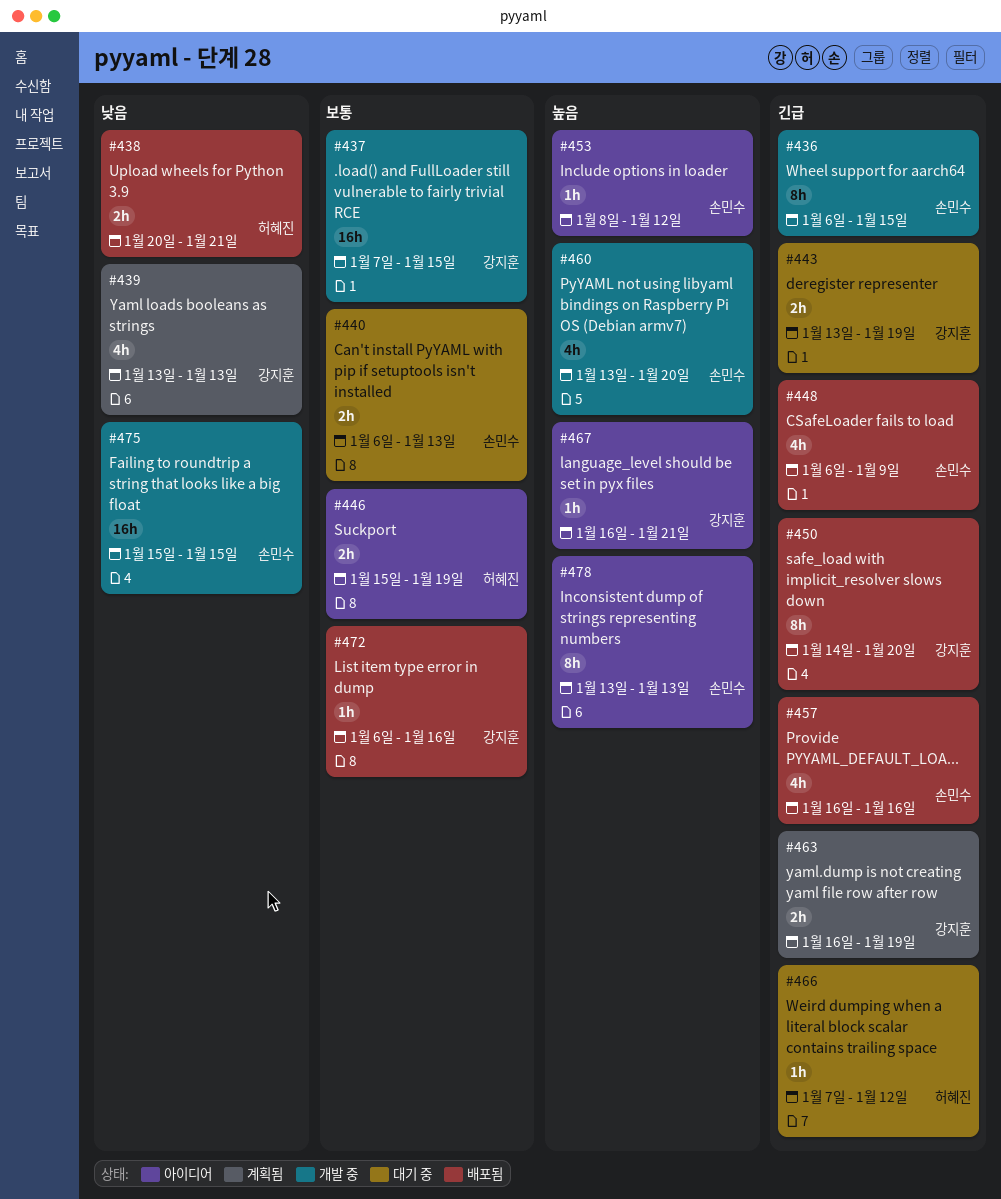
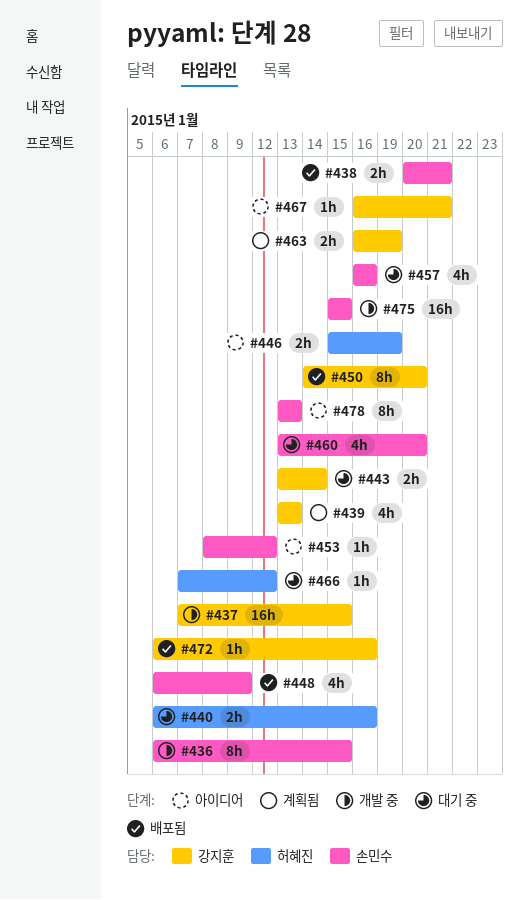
#438, owner: 허혜진 -> 손민수
#440, owner: 손민수 -> 허혜진
#440, due: Jan 13 -> Jan 16
#443, due: Jan 19 -> Jan 14
#457, status: 배포됨 -> 대기 중
#460, status: 개발 중 -> 대기 중

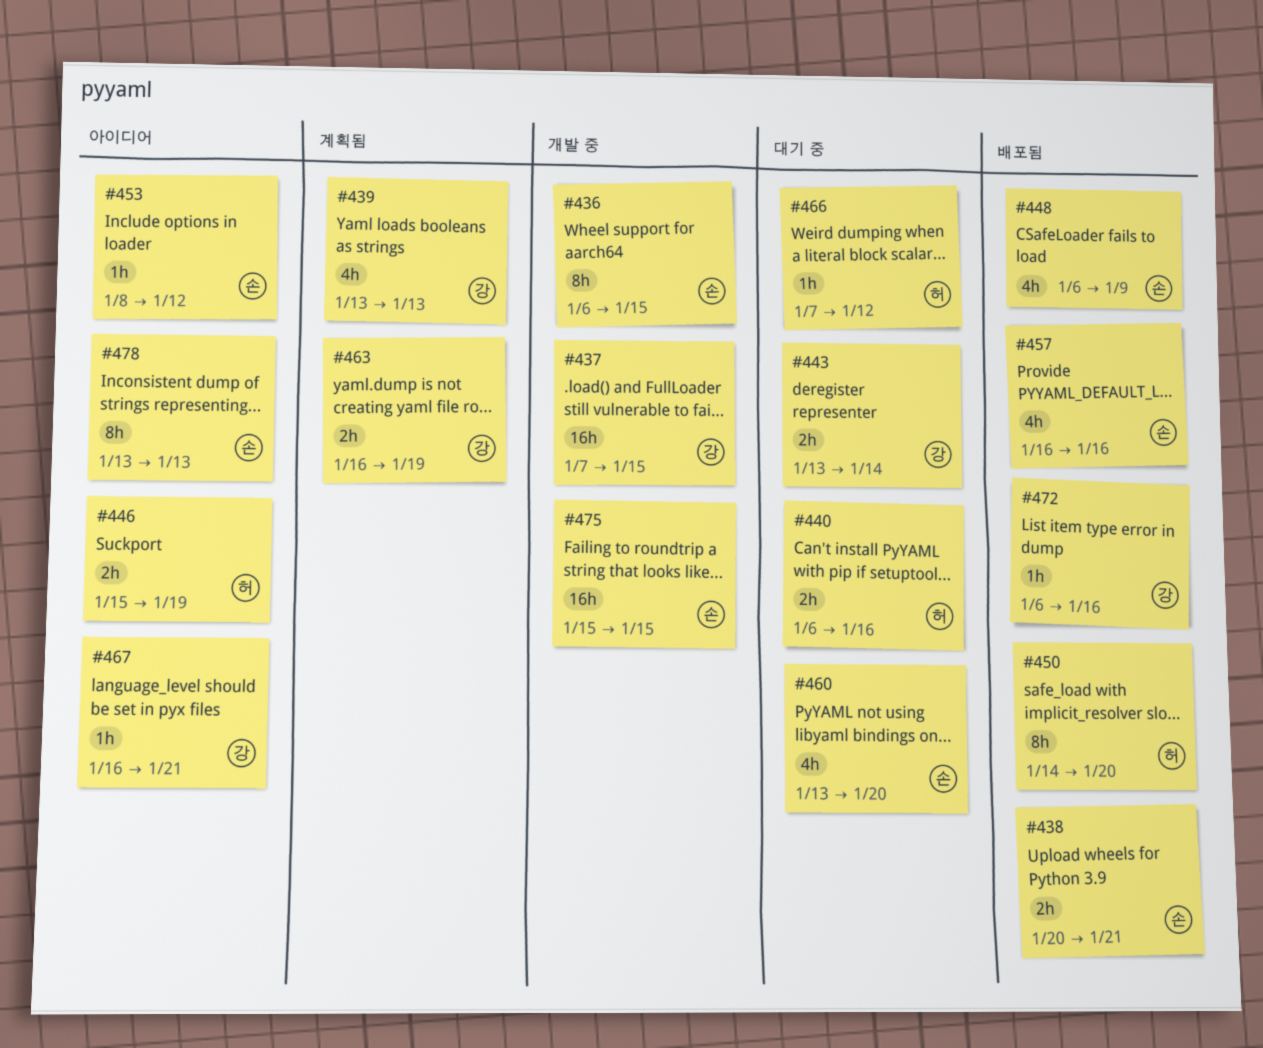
#450, owner: 강지훈 -> 허혜진
#457, status: 대기 중 -> 배포됨

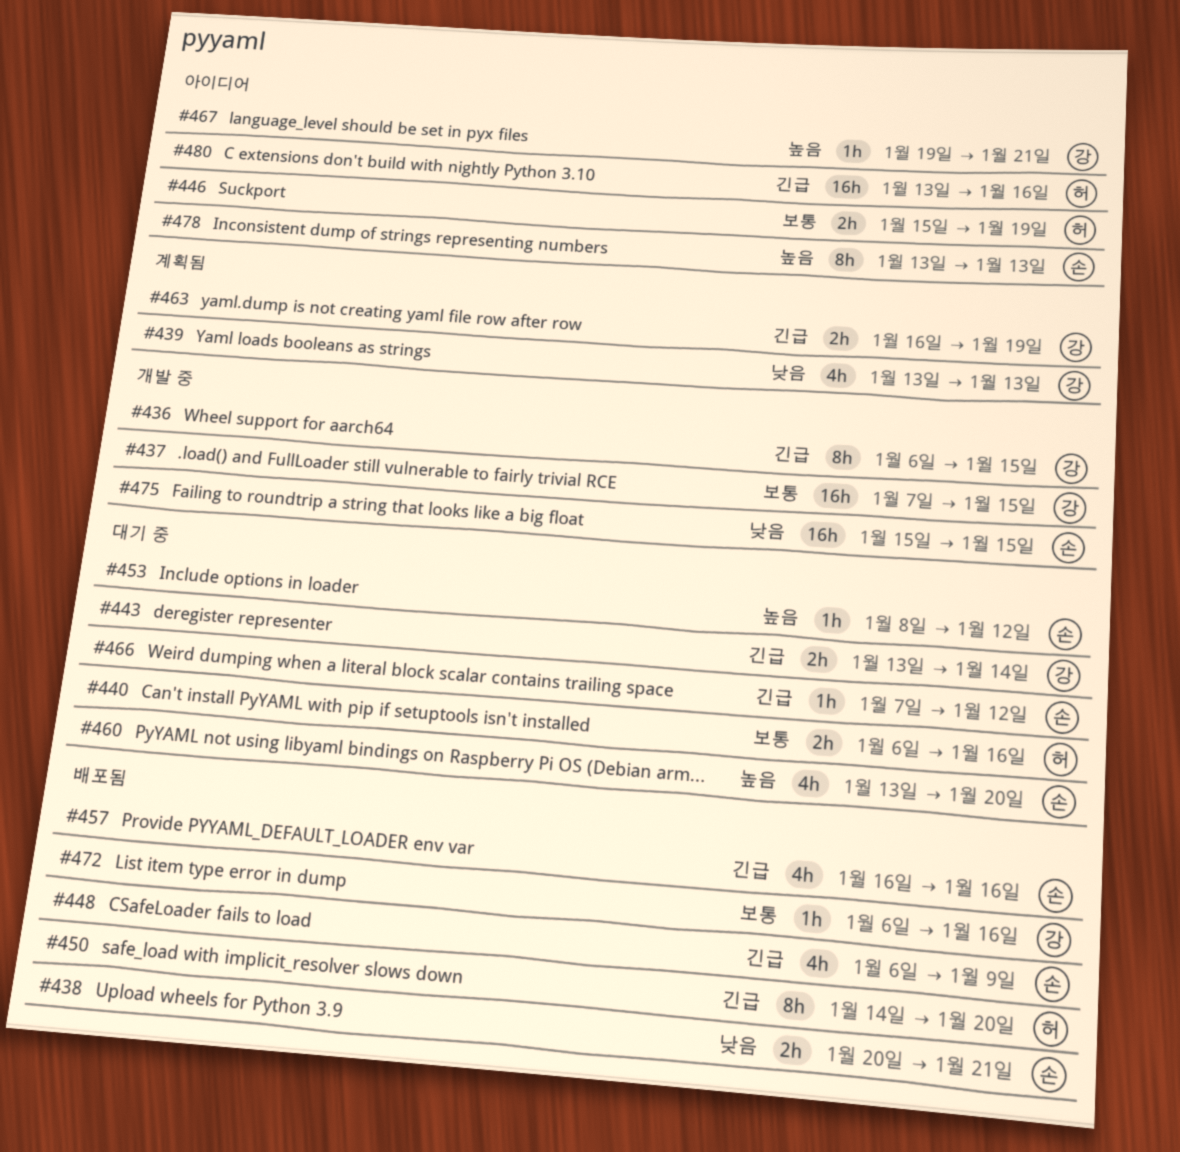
#436, owner: 손 -> 강
#453, status: 아이디어 -> 대기 중
#466, owner: 허 -> 손
#467, start: Jan 16 -> Jan 19
#480: none -> present

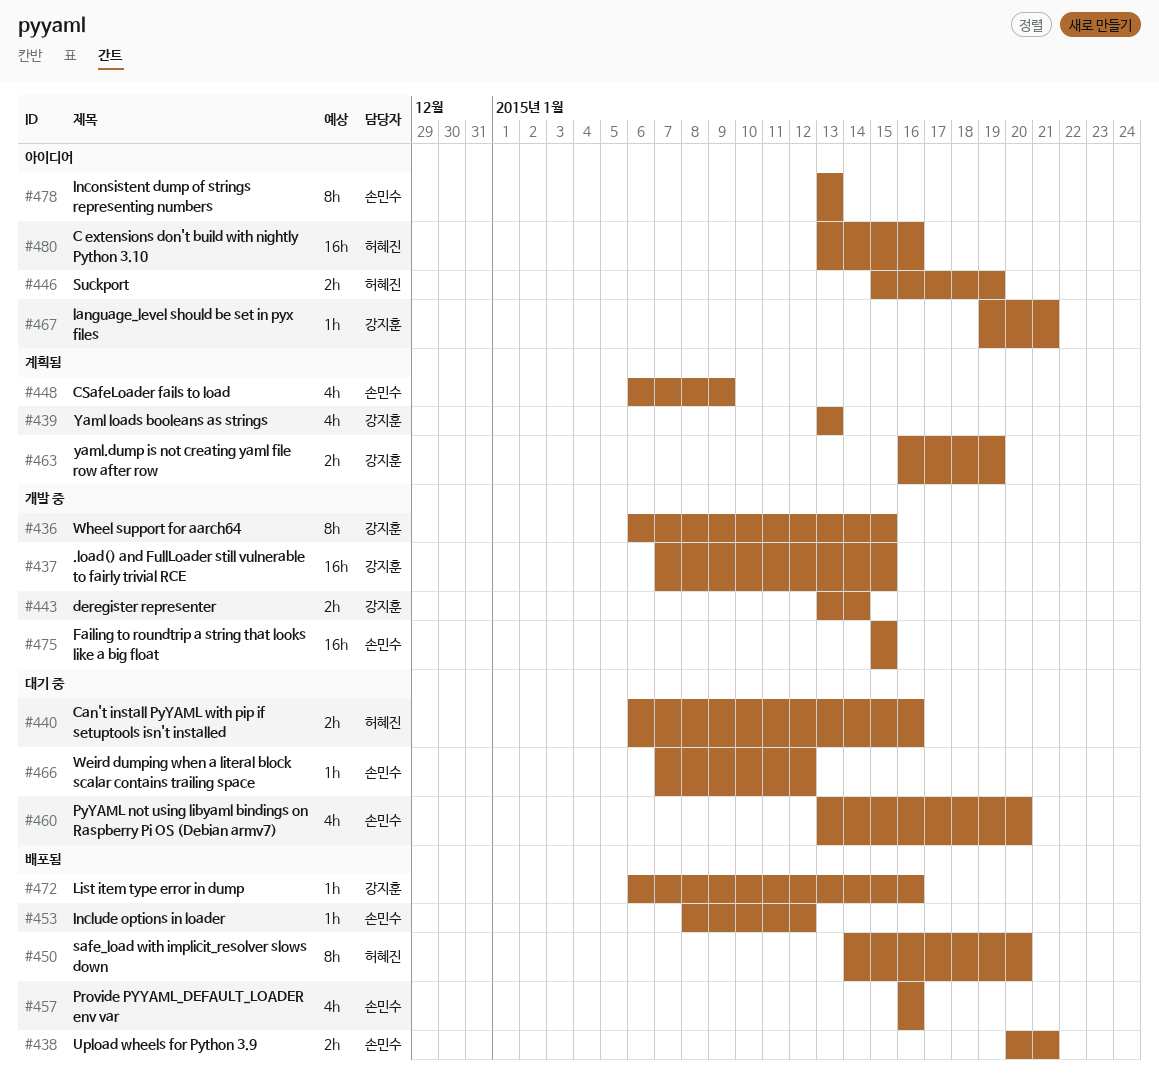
#443, status: 대기 중 -> 개발 중
#448, status: 배포됨 -> 계획됨
#453, status: 대기 중 -> 배포됨

